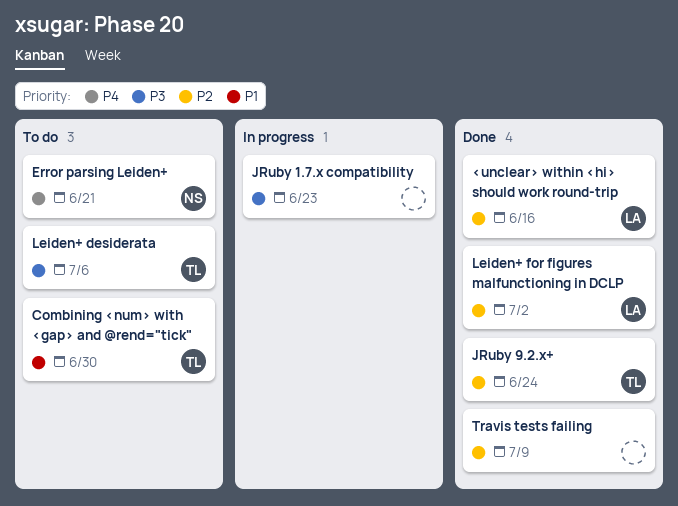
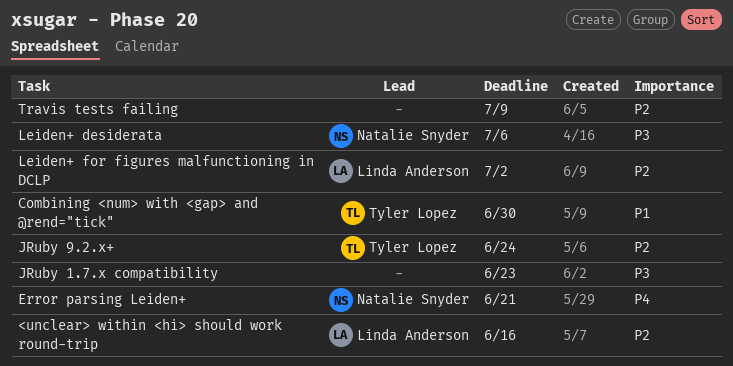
Leiden+ desiderata, owner: Tyler Lopez -> Natalie Snyder

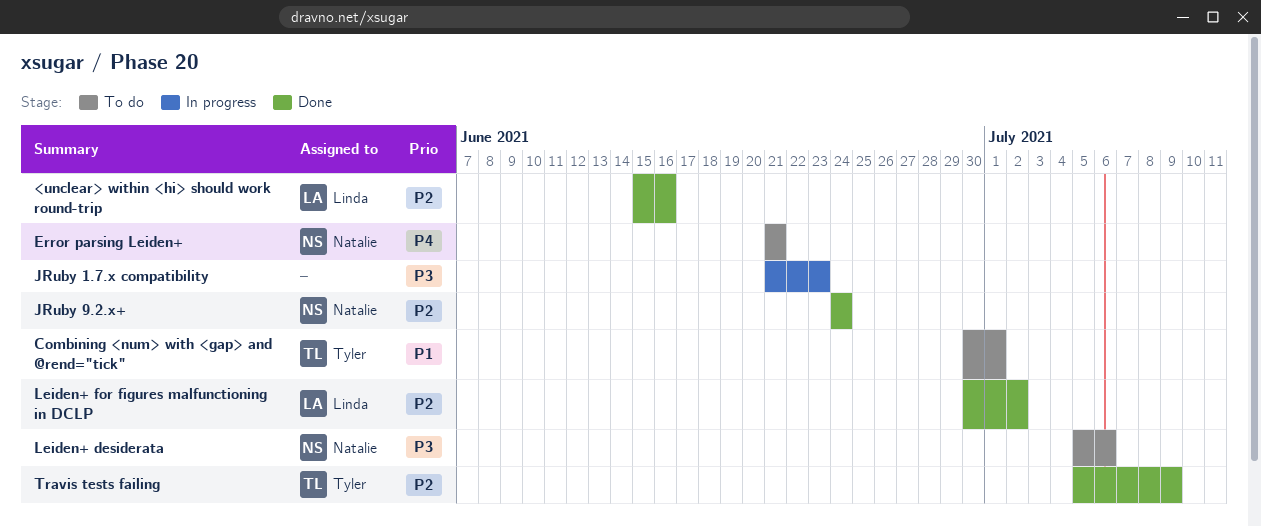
Combining <num> with <gap> and @rend="tick", due: Jun 30 -> Jul 1
JRuby 9.2.x+, owner: Tyler Lopez -> Natalie Snyder
Travis tests failing, owner: none -> Tyler Lopez

